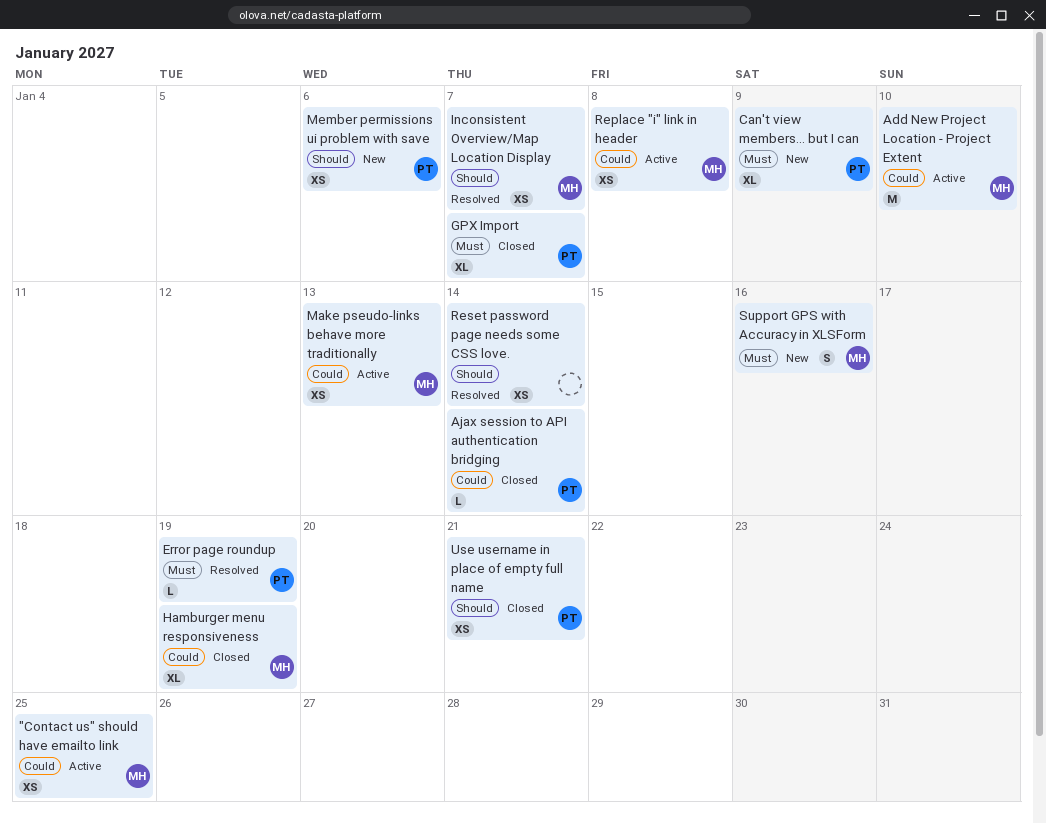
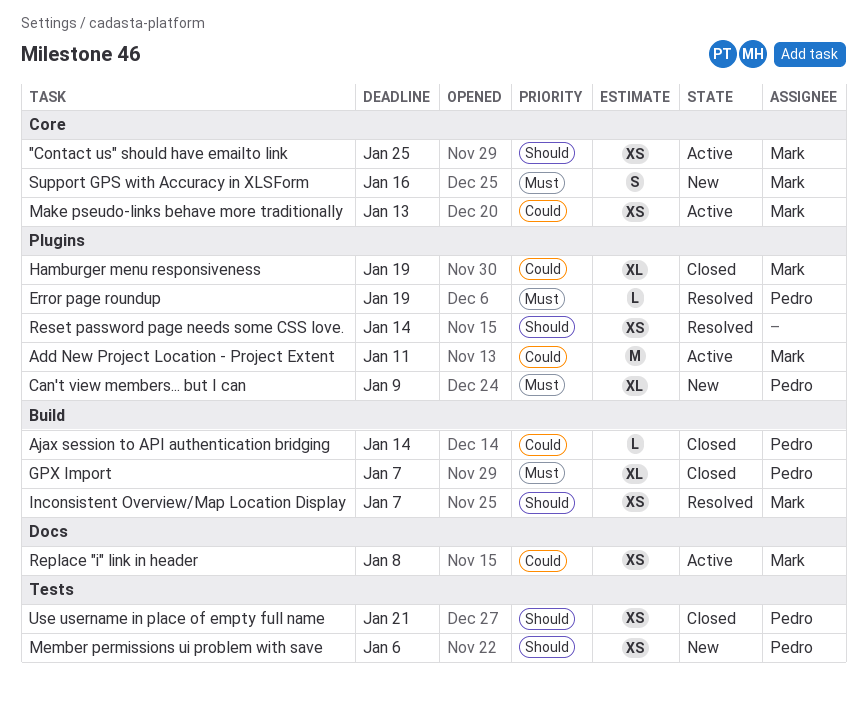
"Contact us" should have emailto link, priority: Could -> Should
Add New Project Location - Project Extent, due: Jan 10 -> Jan 11

